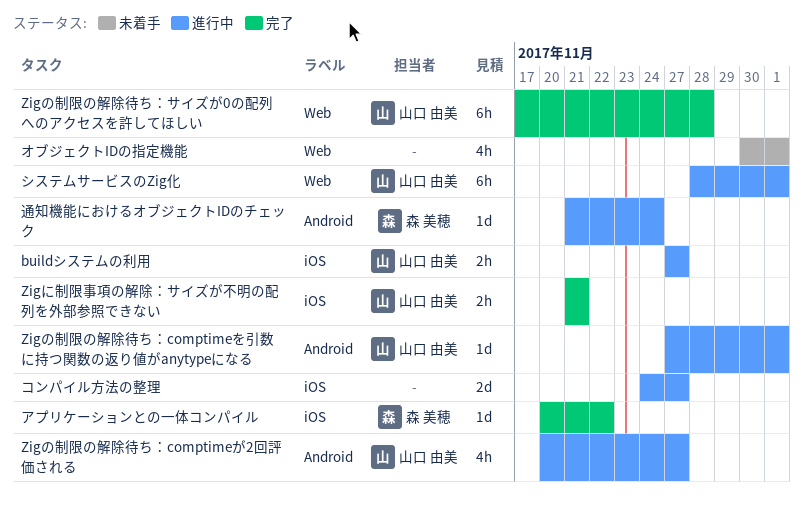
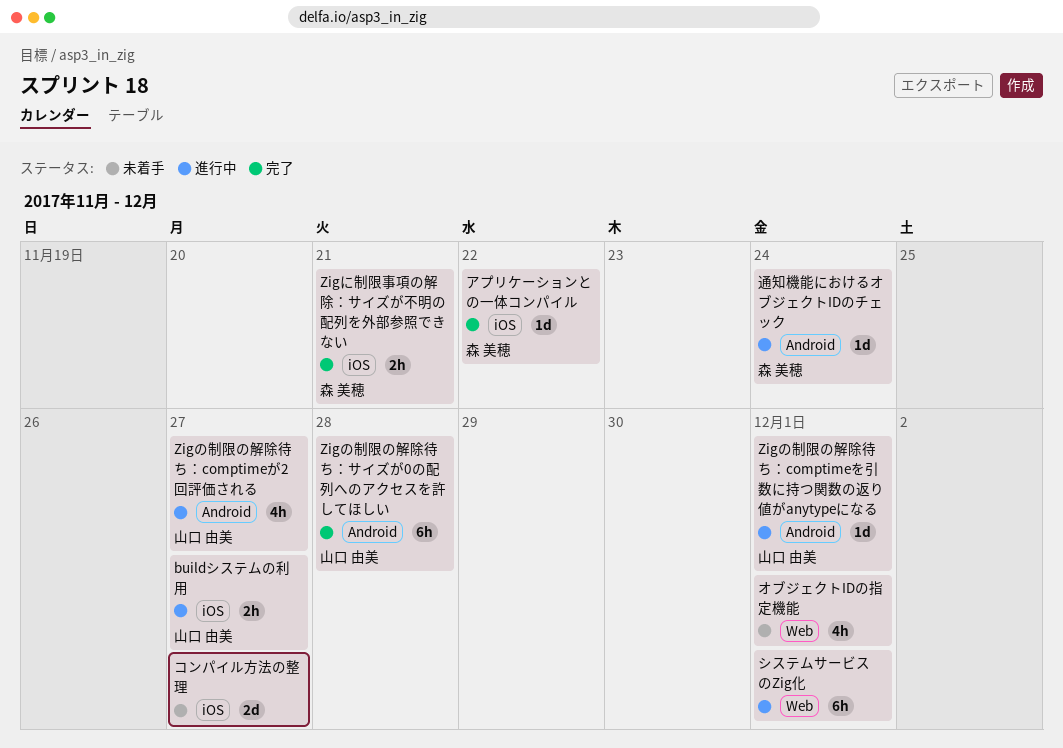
Zigに制限事項の解除：サイズが不明の配列を外部参照できない, owner: 山口 由美 -> 森 美穂
Zigの制限の解除待ち：サイズが0の配列へのアクセスを許してほしい, label: Web -> Android
コンパイル方法の整理, status: 進行中 -> 未着手
システムサービスのZig化, owner: 山口 由美 -> none

